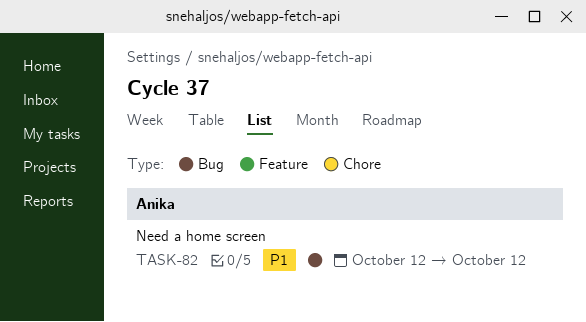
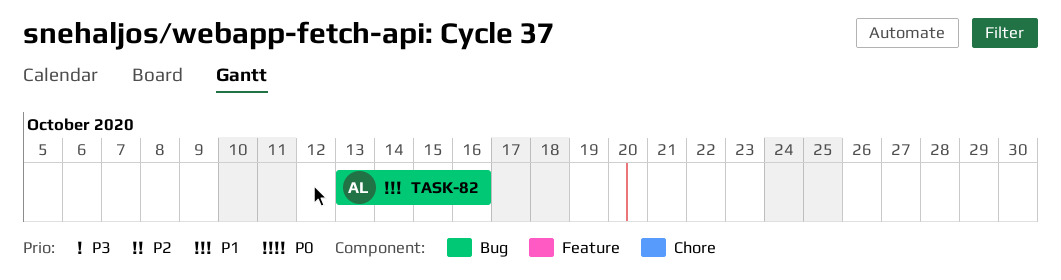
TASK-82, start: Oct 12 -> Oct 13
TASK-82, due: Oct 12 -> Oct 16

